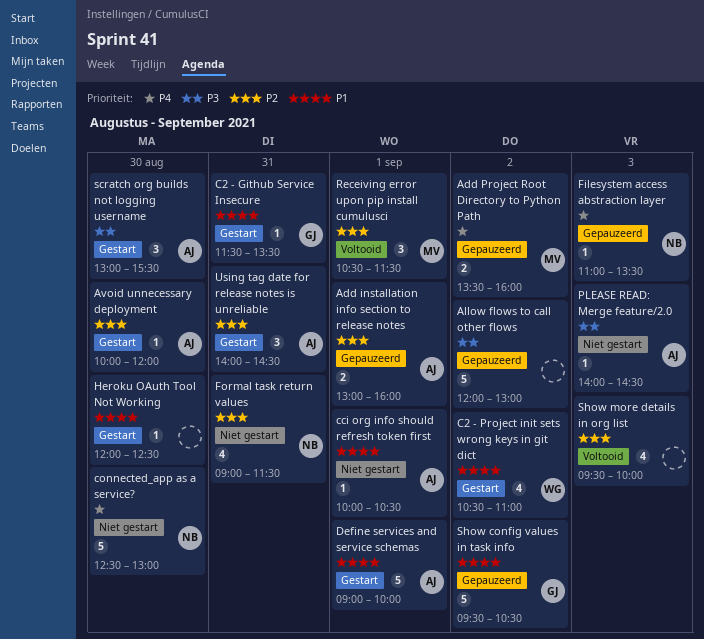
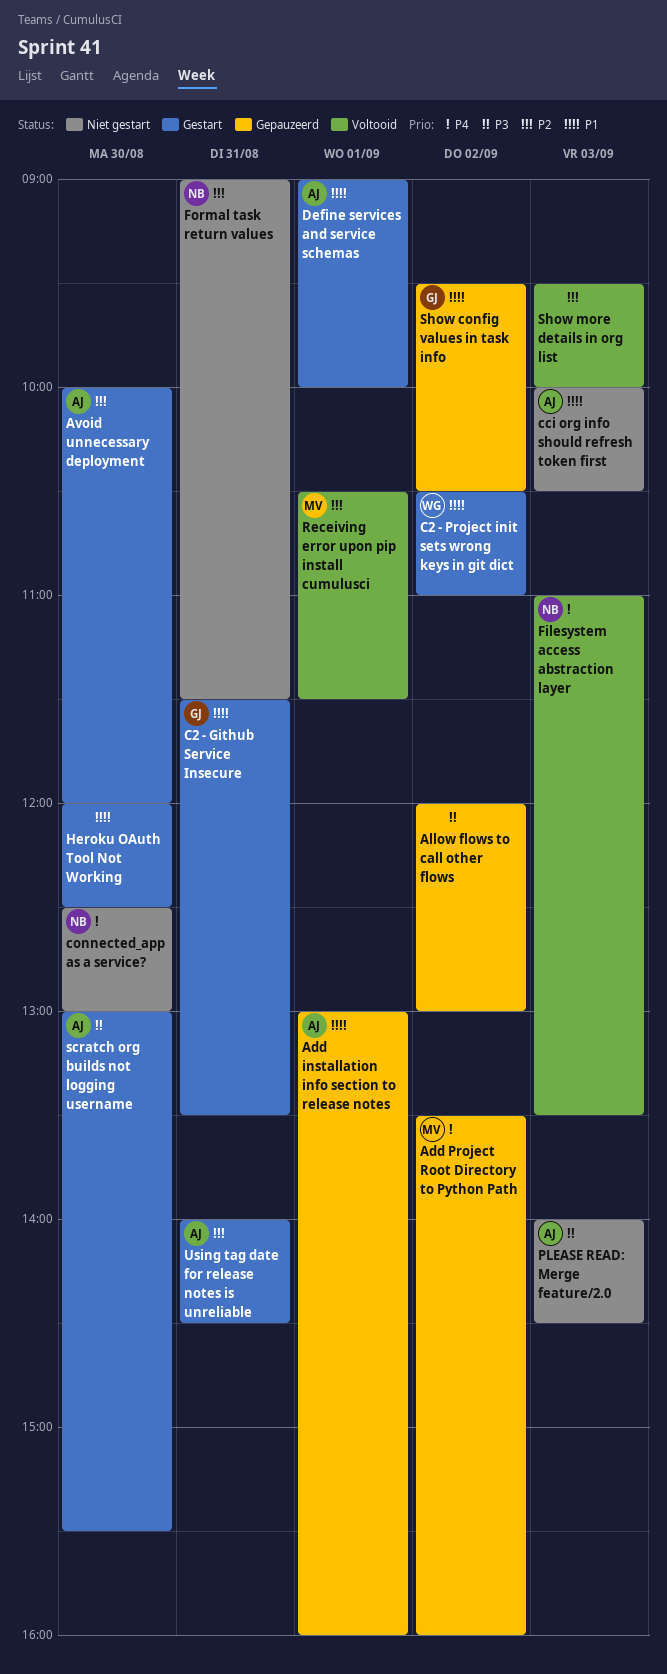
Add installation info section to release notes, priority: P2 -> P1
cci org info should refresh token first, day: Sep 1 -> Sep 3
Filesystem access abstraction layer, status: Gepauzeerd -> Voltooid

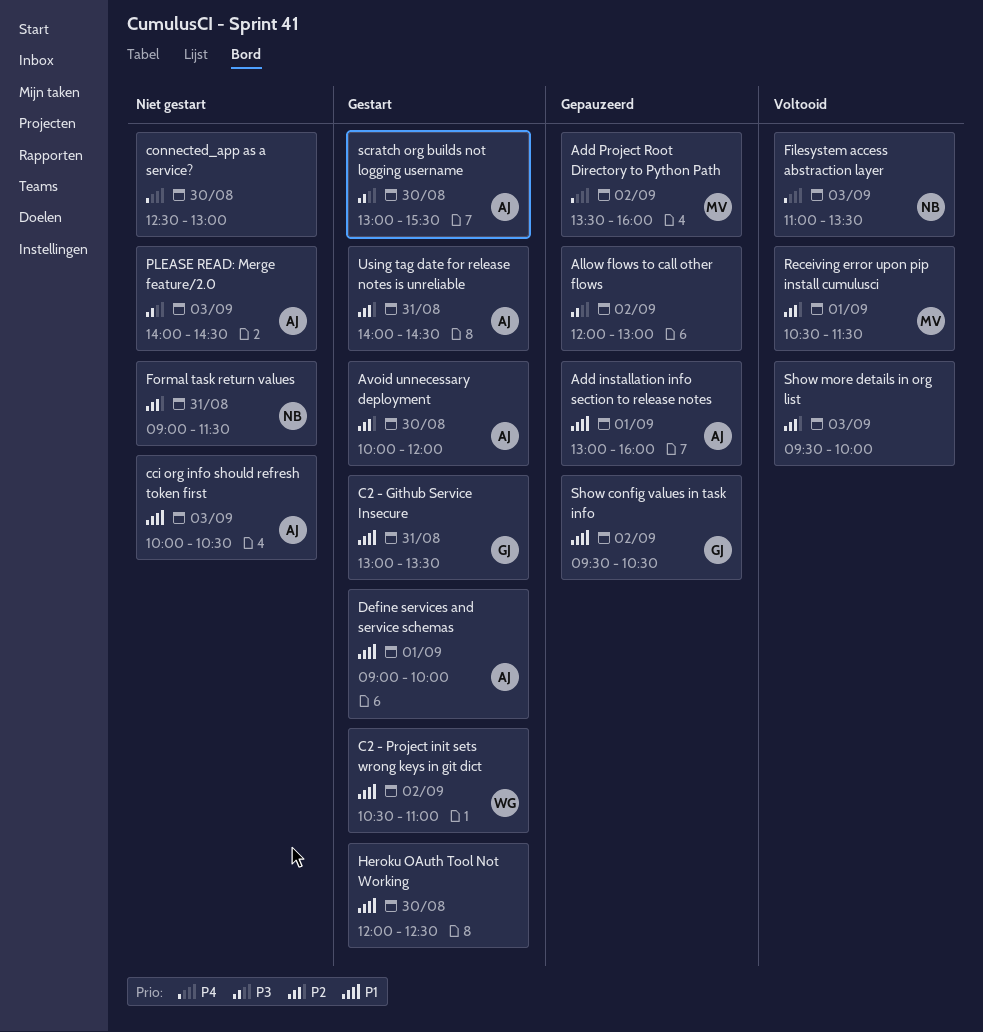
C2 - Github Service Insecure, begins: 11:30 -> 13:00
connected_app as a service?, owner: NB -> none

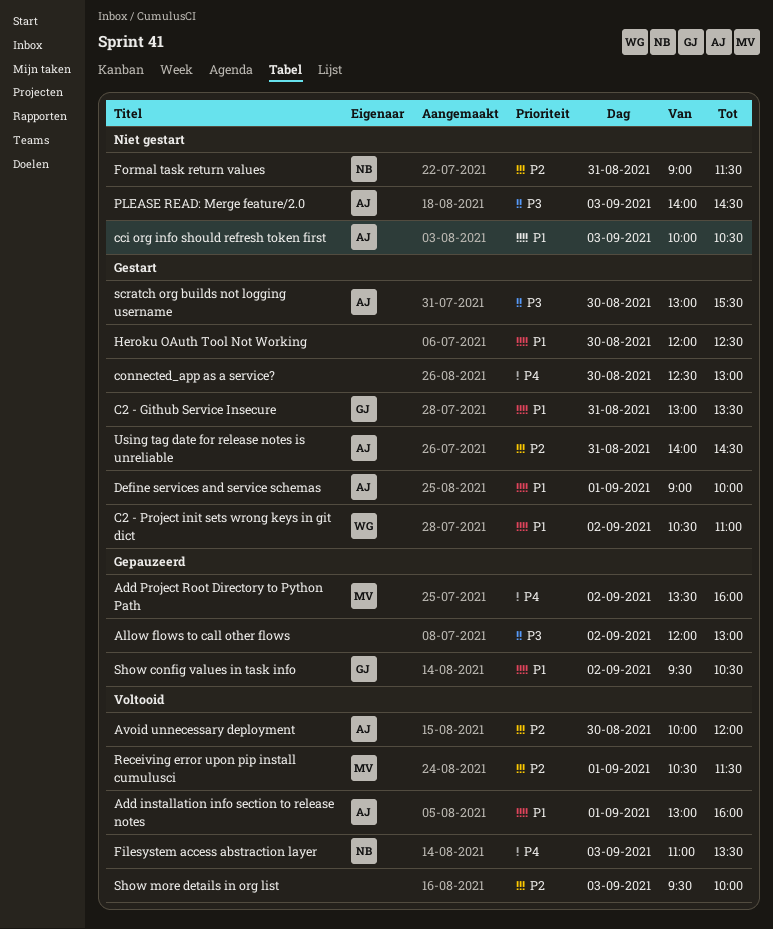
Add installation info section to release notes, status: Gepauzeerd -> Voltooid
Avoid unnecessary deployment, status: Gestart -> Voltooid
connected_app as a service?, status: Niet gestart -> Gestart

